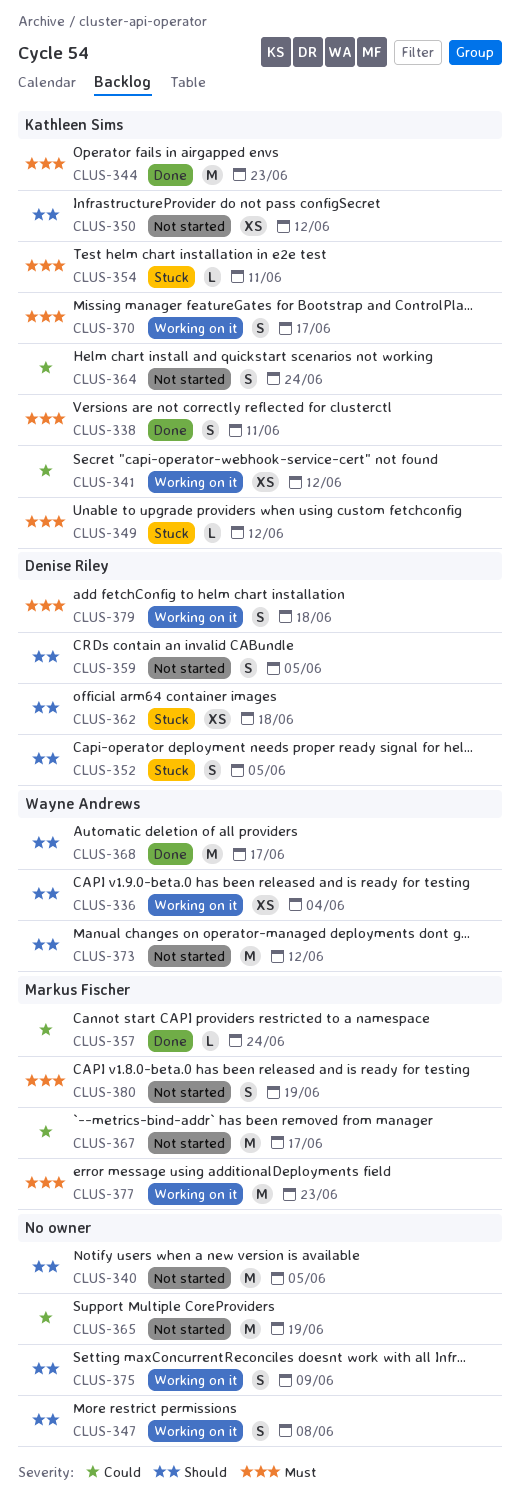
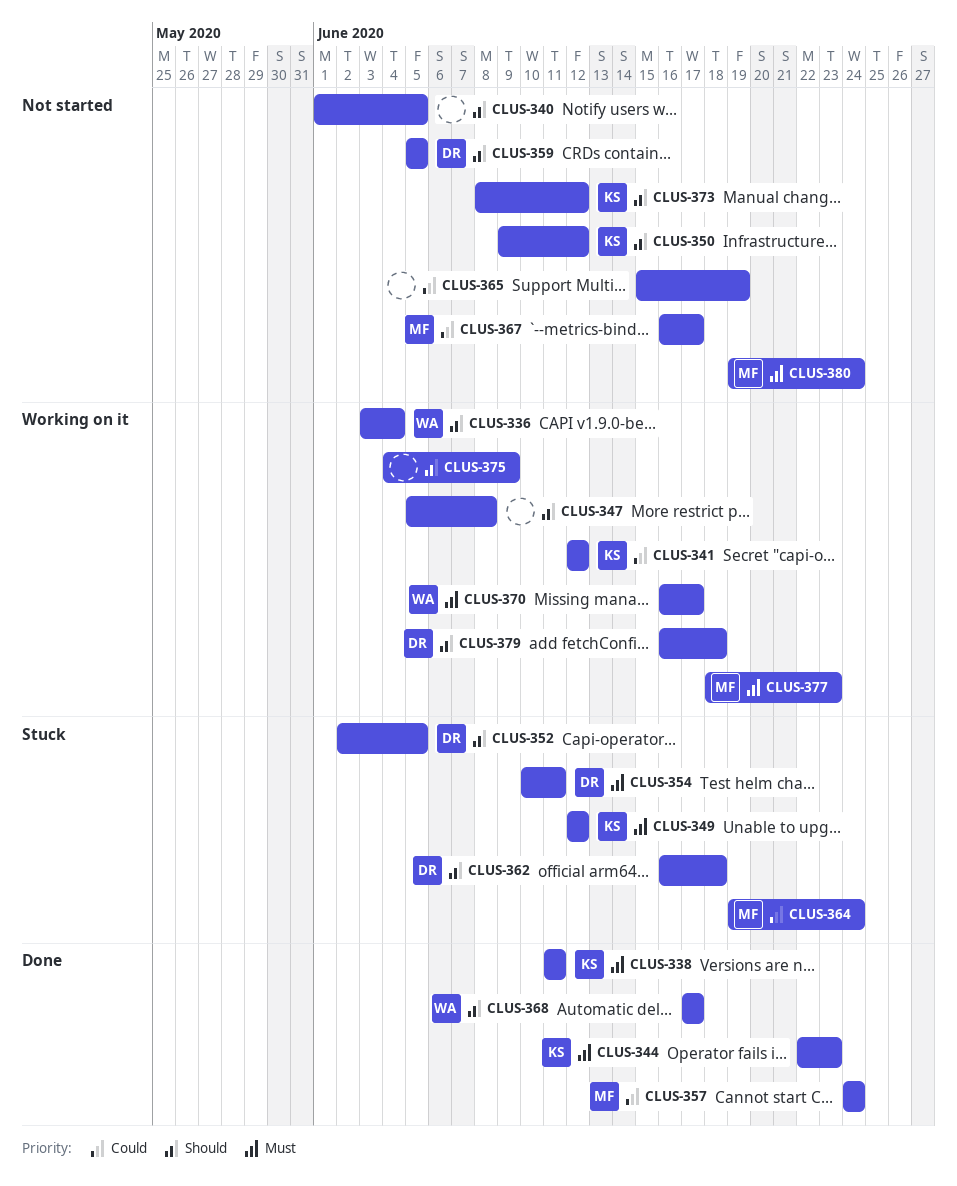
CLUS-354, owner: Kathleen Sims -> Denise Riley
CLUS-364, status: Not started -> Stuck
CLUS-364, owner: Kathleen Sims -> Markus Fischer
CLUS-370, owner: Kathleen Sims -> Wayne Andrews
CLUS-373, owner: Wayne Andrews -> Kathleen Sims
CLUS-379, priority: Must -> Should
CLUS-380, due: Jun 19 -> Jun 24

